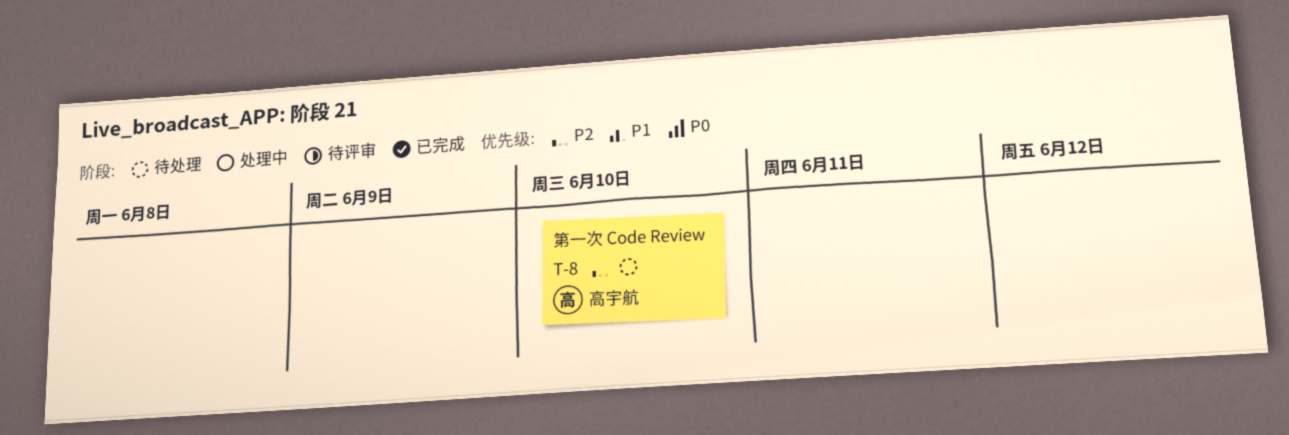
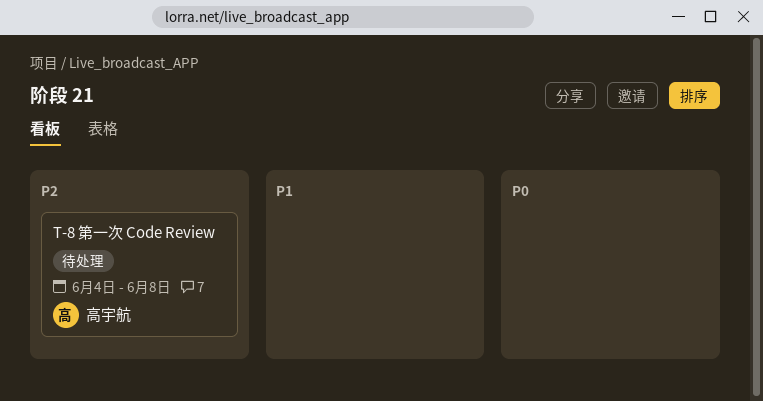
T-8, due: Jun 10 -> Jun 8

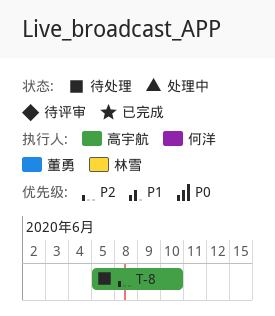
T-8, start: Jun 4 -> Jun 5
T-8, due: Jun 8 -> Jun 10

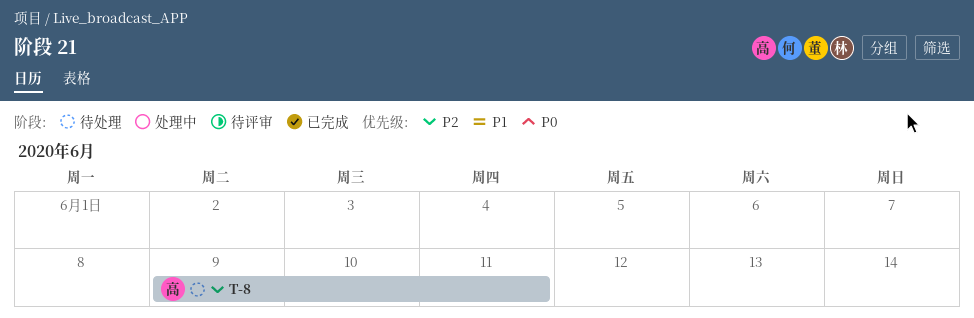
T-8, start: Jun 5 -> Jun 9
T-8, due: Jun 10 -> Jun 11

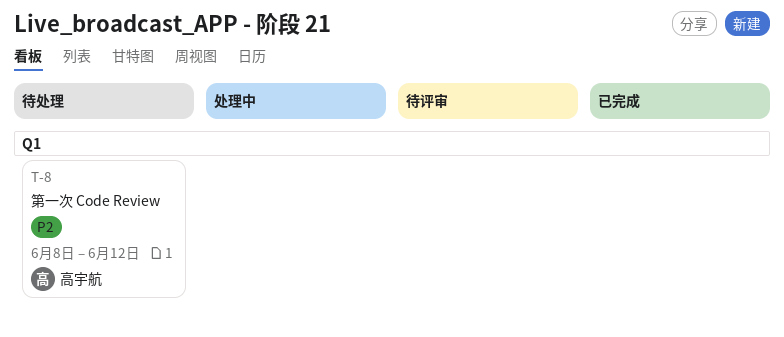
T-8, start: Jun 9 -> Jun 8
T-8, due: Jun 11 -> Jun 12

